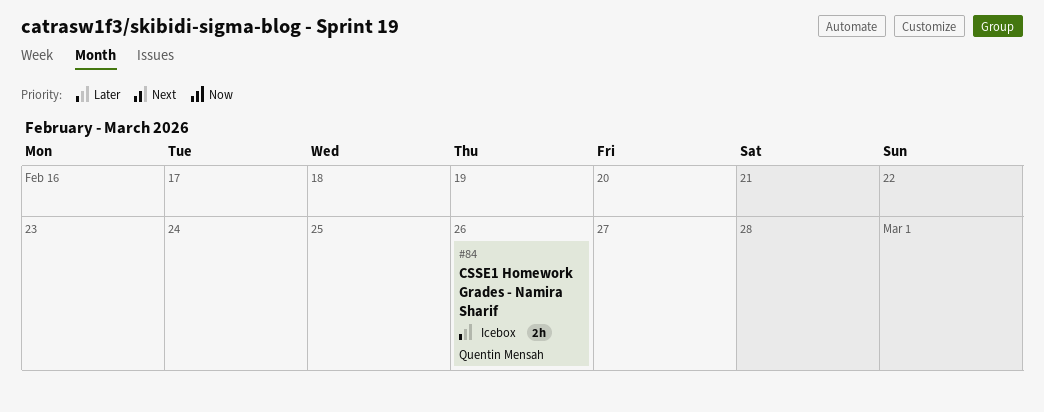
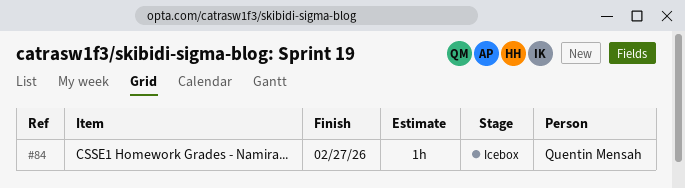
#84, estimate: 2h -> 1h
#84, due: Feb 26 -> Feb 27

